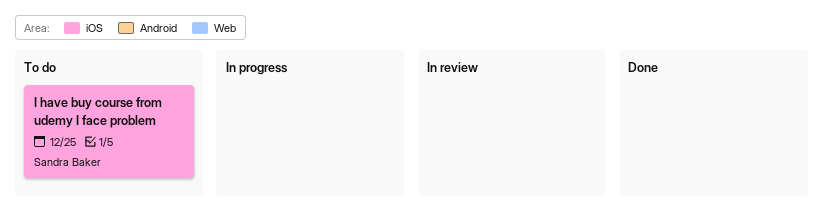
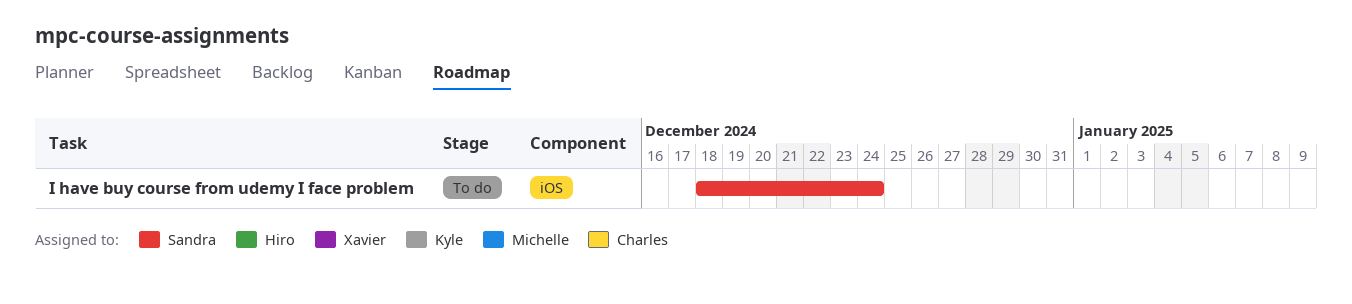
I have buy course from udemy I face problem, due: Dec 25 -> Dec 24

